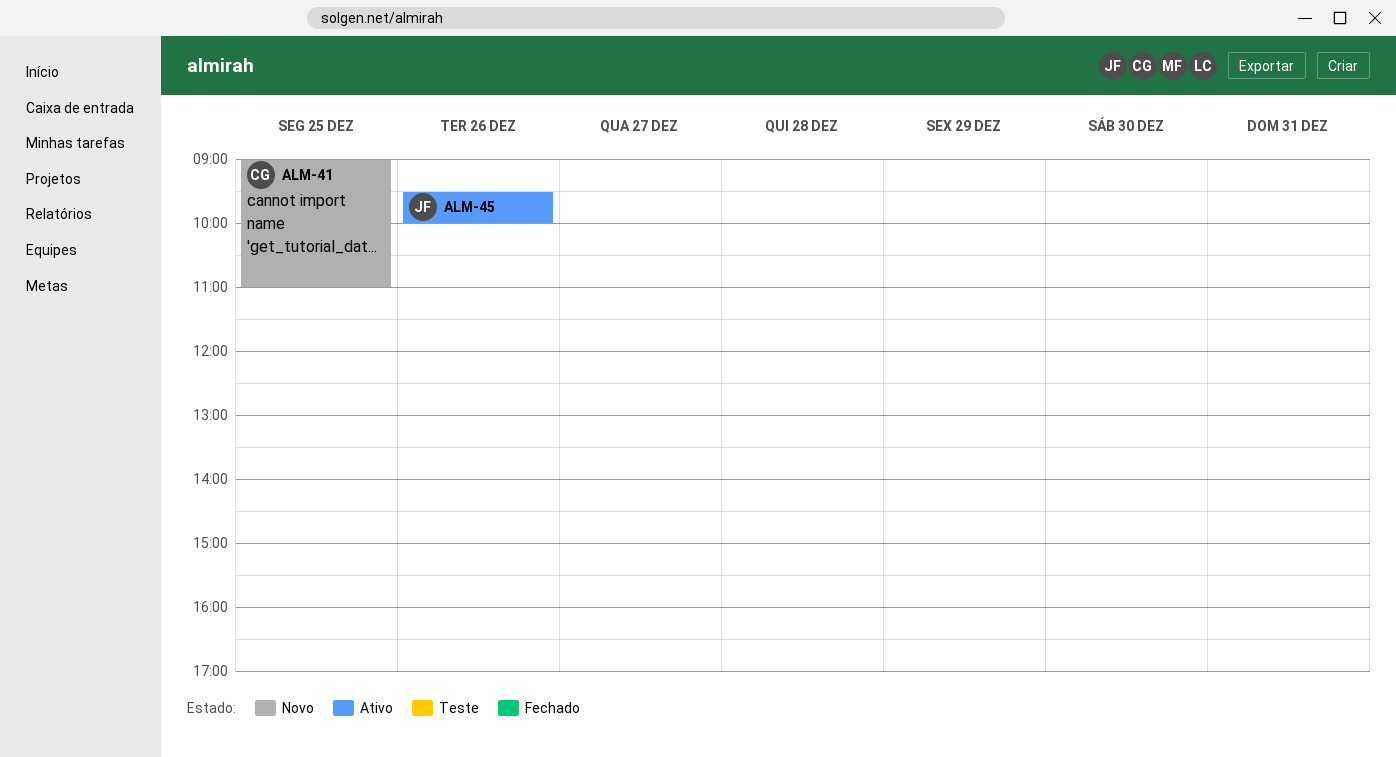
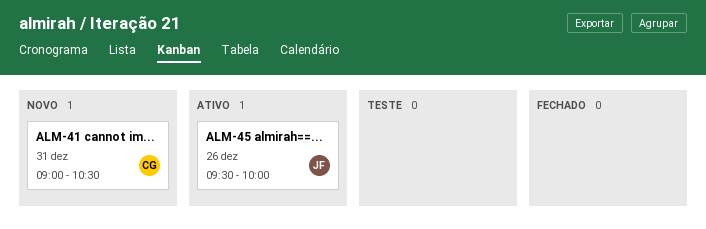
ALM-41, day: Dec 25 -> Dec 31
ALM-41, ends: 11:00 -> 10:30

